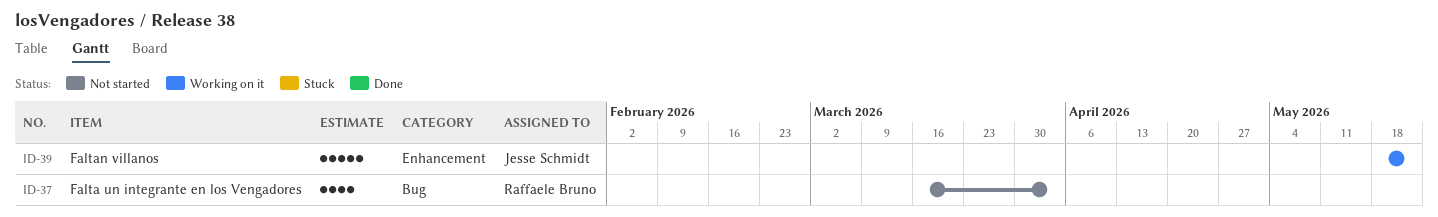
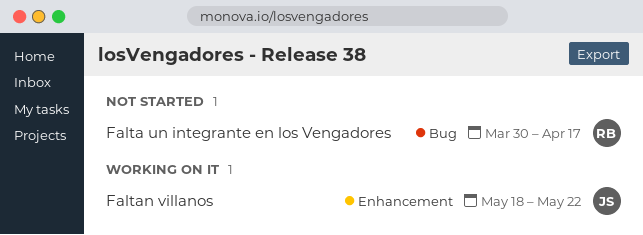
Falta un integrante en los Vengadores, start: Mar 16 -> Mar 30
Falta un integrante en los Vengadores, due: Apr 3 -> Apr 17

